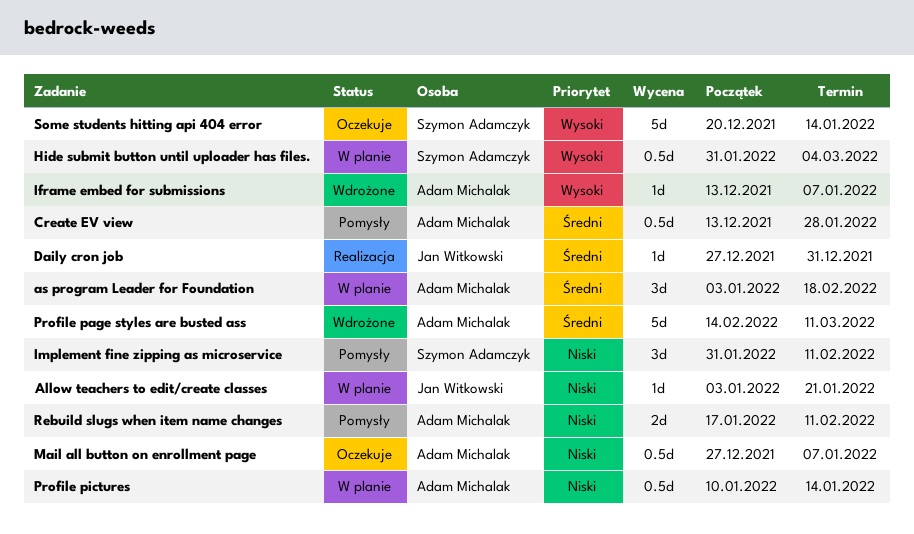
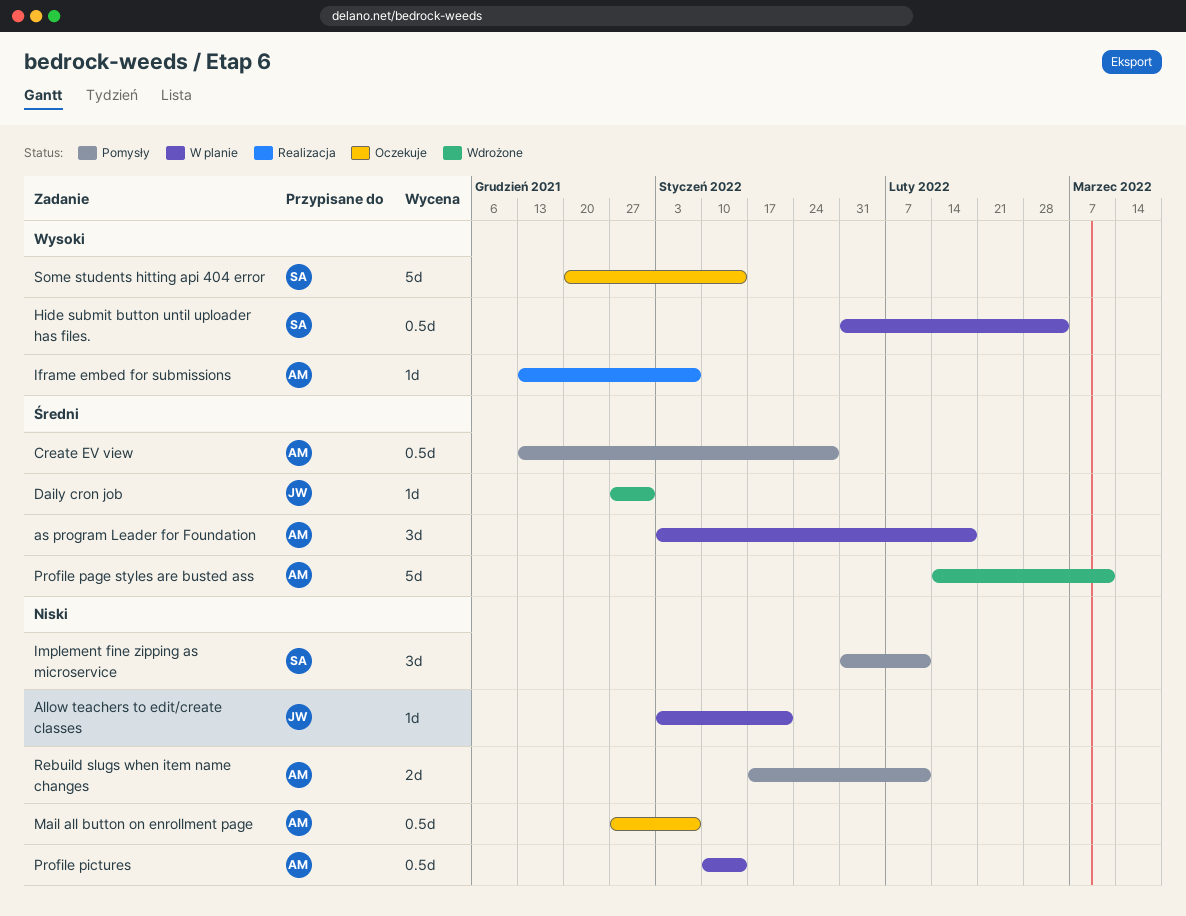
Daily cron job, status: Realizacja -> Wdrożone
Iframe embed for submissions, status: Wdrożone -> Realizacja

